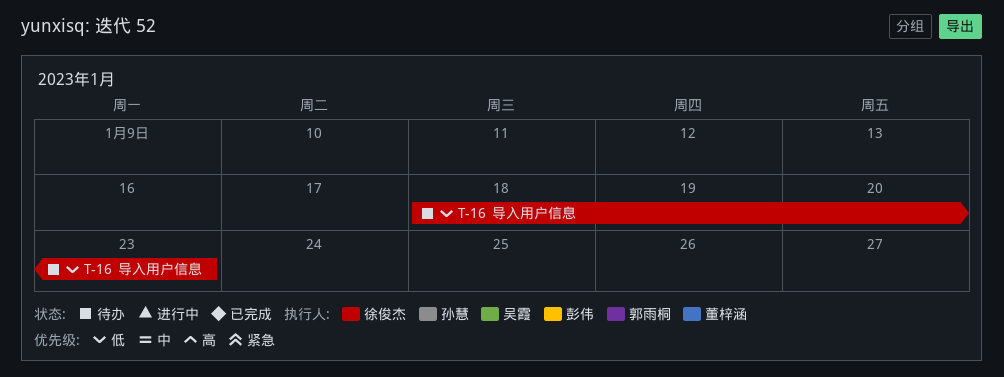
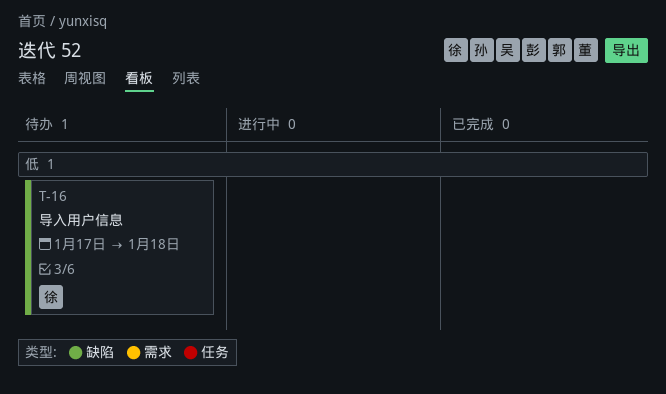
T-16, start: Jan 18 -> Jan 17
T-16, due: Jan 23 -> Jan 18

